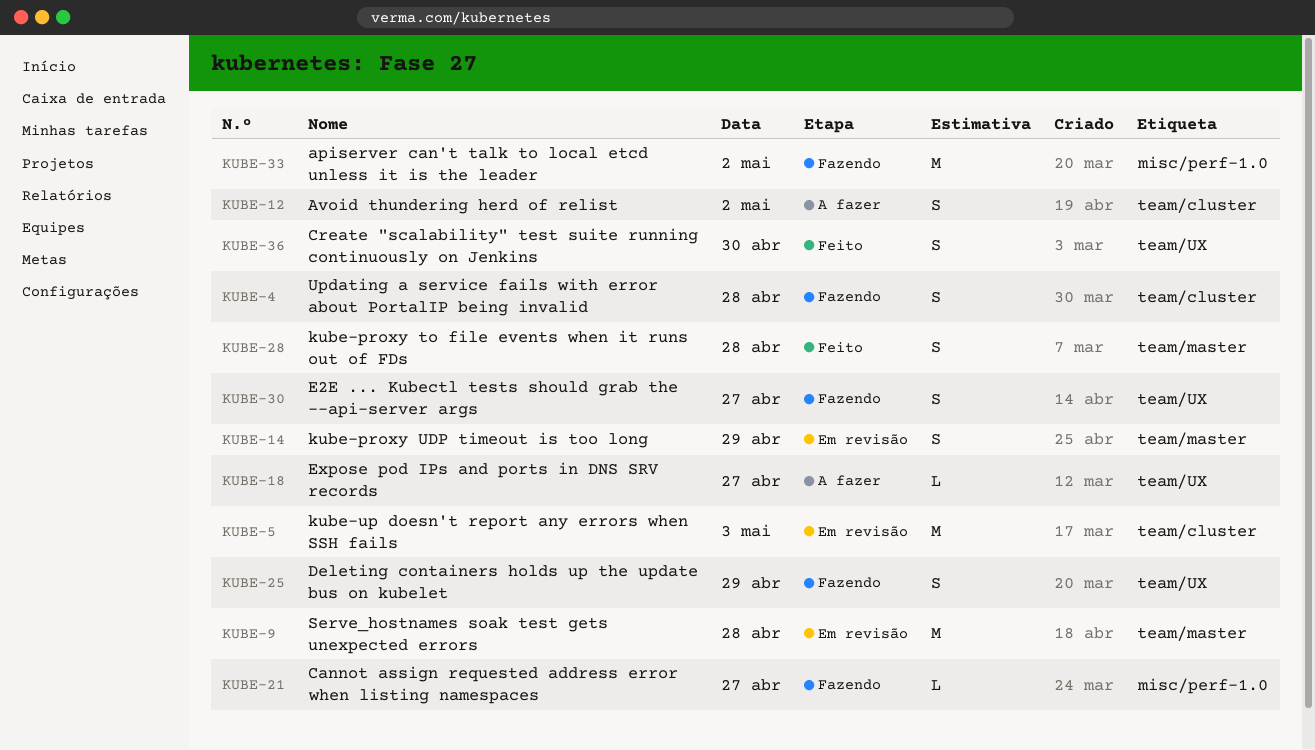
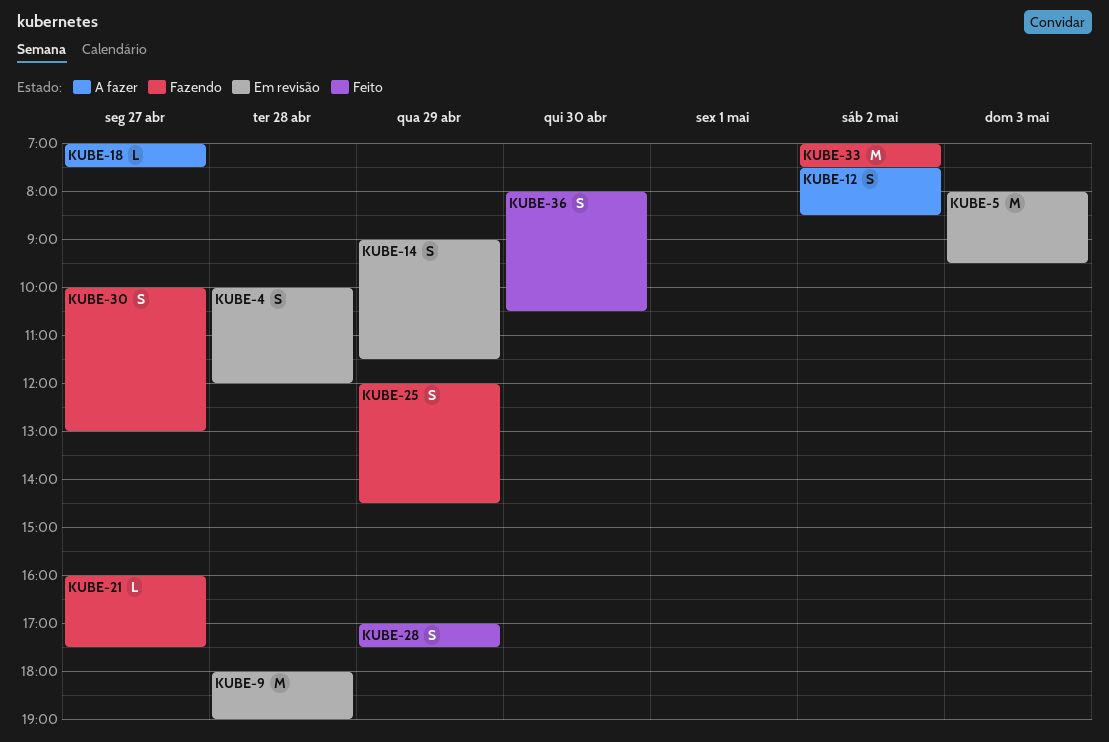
KUBE-4, status: Fazendo -> Em revisão
KUBE-28, day: Apr 28 -> Apr 29

